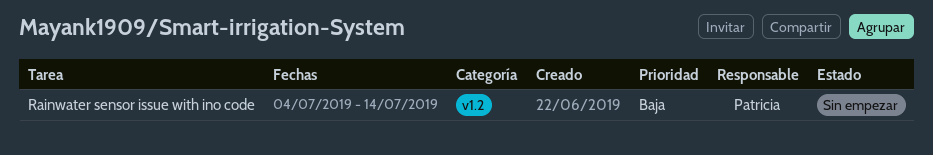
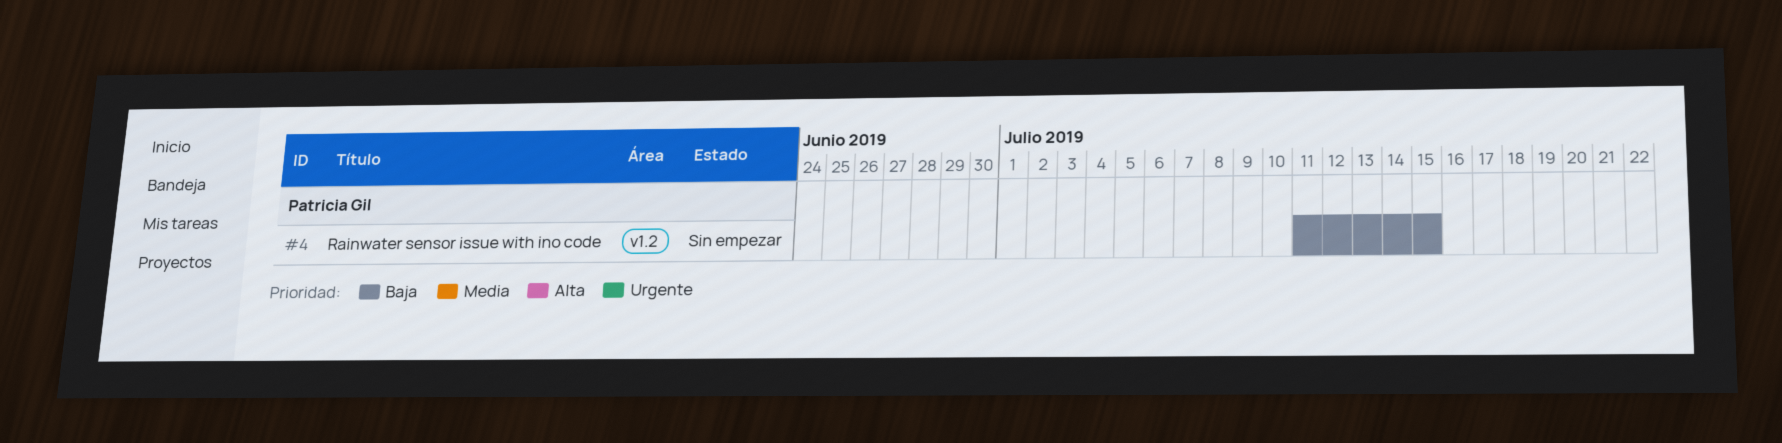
Rainwater sensor issue with ino code, start: Jul 4 -> Jul 11
Rainwater sensor issue with ino code, due: Jul 14 -> Jul 15

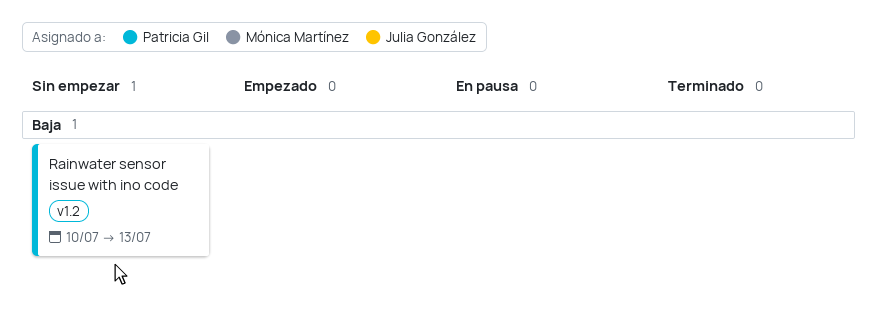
Rainwater sensor issue with ino code, start: Jul 11 -> Jul 10
Rainwater sensor issue with ino code, due: Jul 15 -> Jul 13

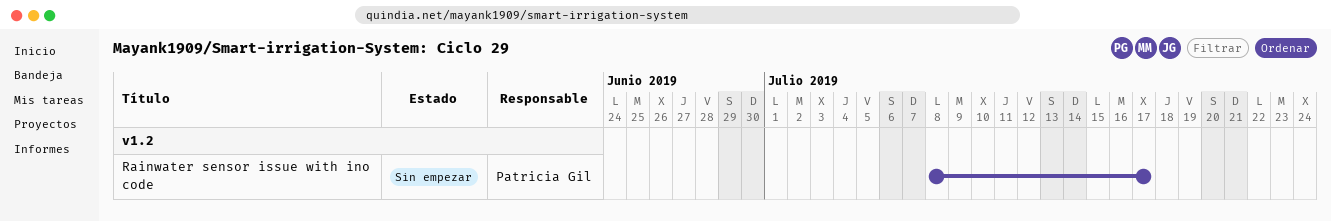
Rainwater sensor issue with ino code, start: Jul 10 -> Jul 8
Rainwater sensor issue with ino code, due: Jul 13 -> Jul 17

